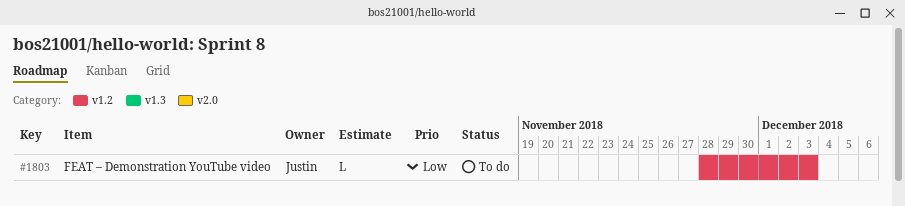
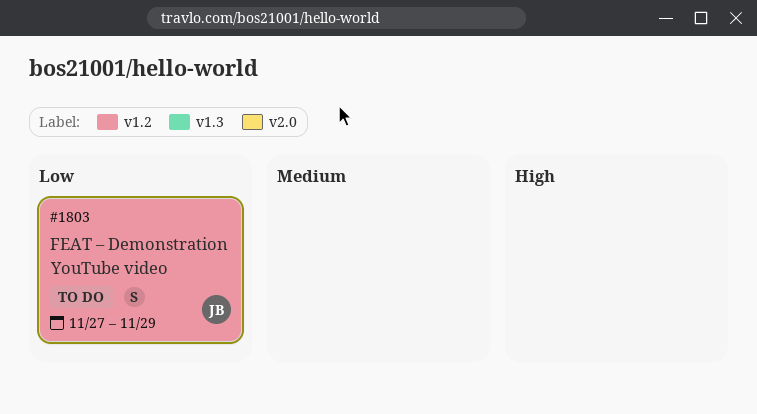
#1803, estimate: L -> S
#1803, start: Nov 28 -> Nov 27
#1803, due: Dec 3 -> Nov 29

